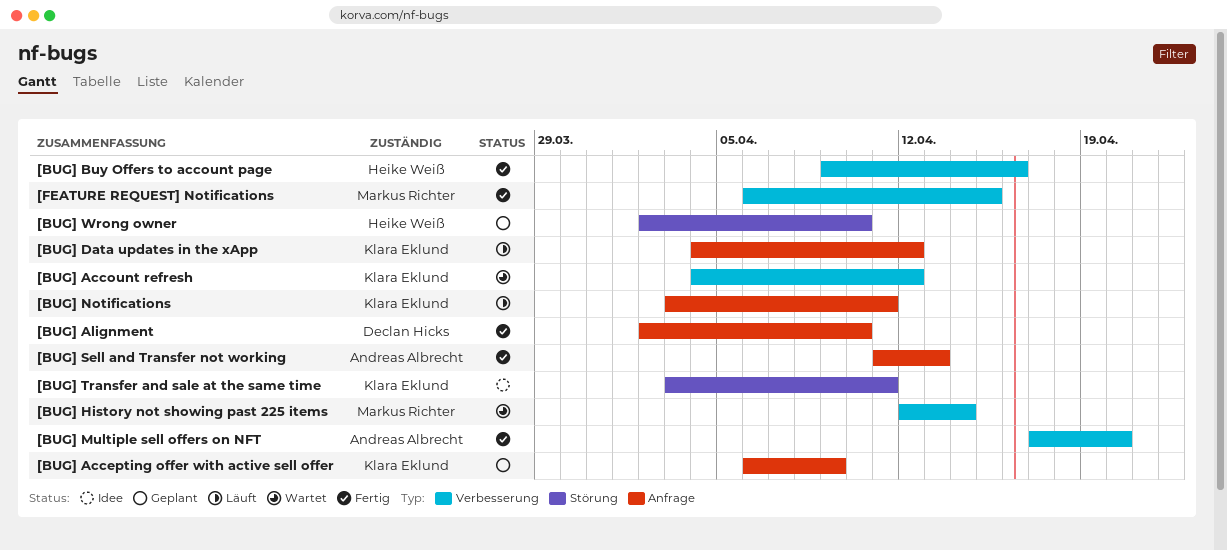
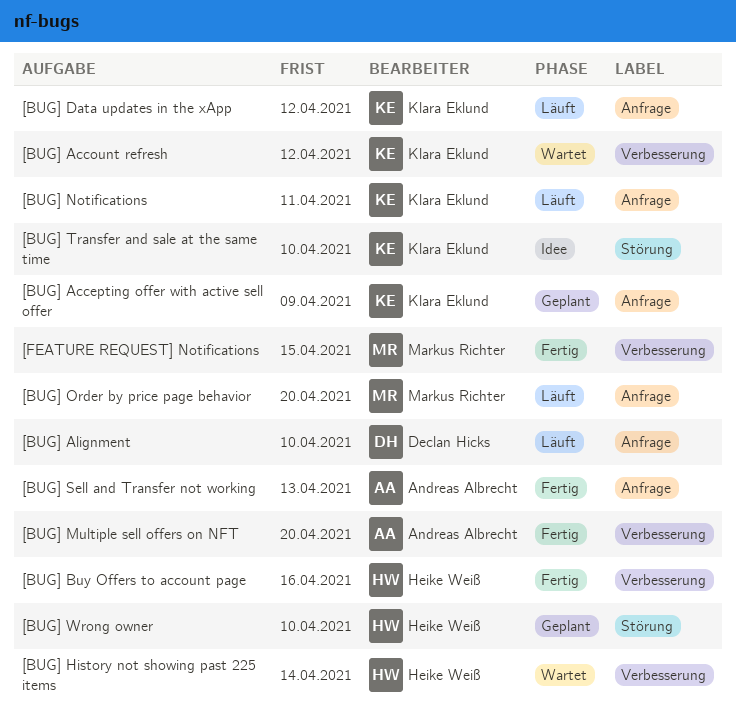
[BUG] Alignment, status: Fertig -> Läuft
[BUG] History not showing past 225 items, owner: Markus Richter -> Heike Weiß
[BUG] Order by price page behavior: none -> present
[BUG] Transfer and sale at the same time, due: Apr 11 -> Apr 10

